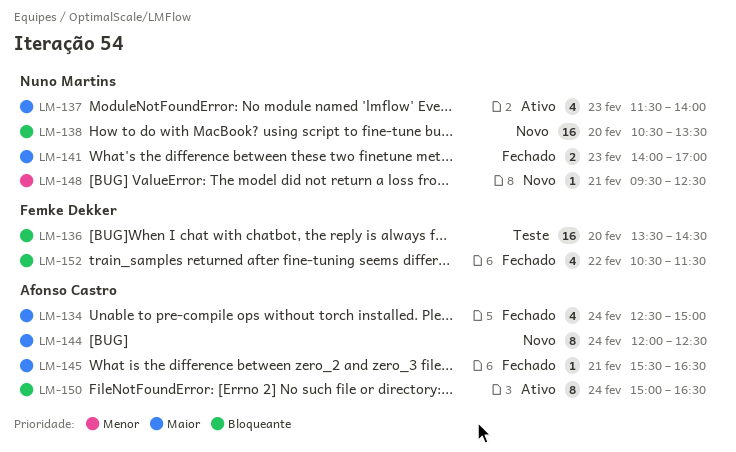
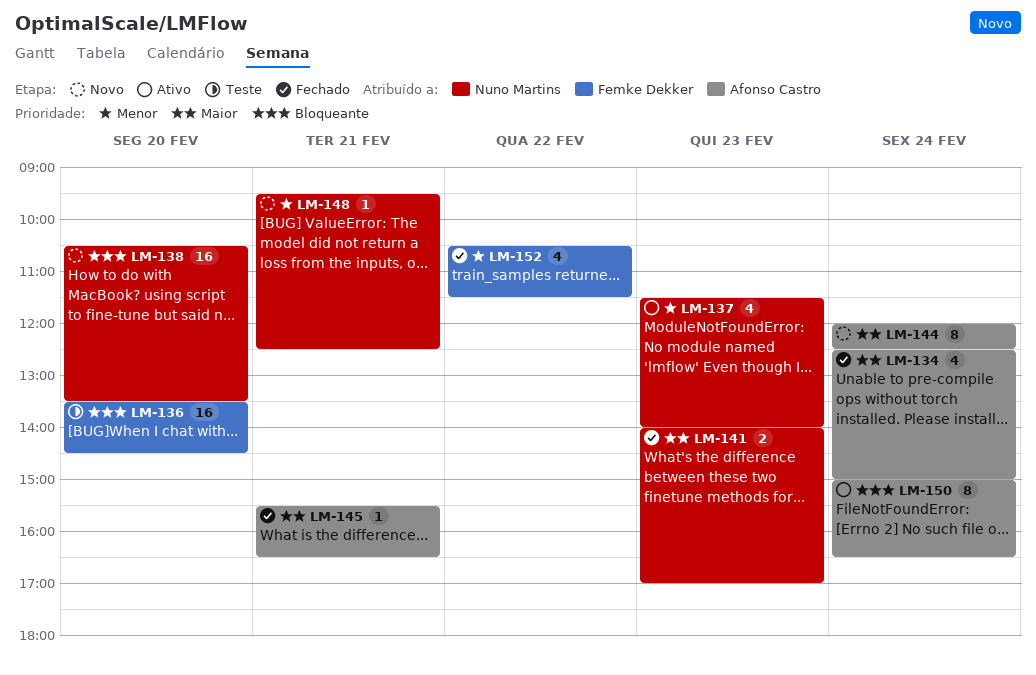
LM-137, priority: Maior -> Menor
LM-152, priority: Bloqueante -> Menor

